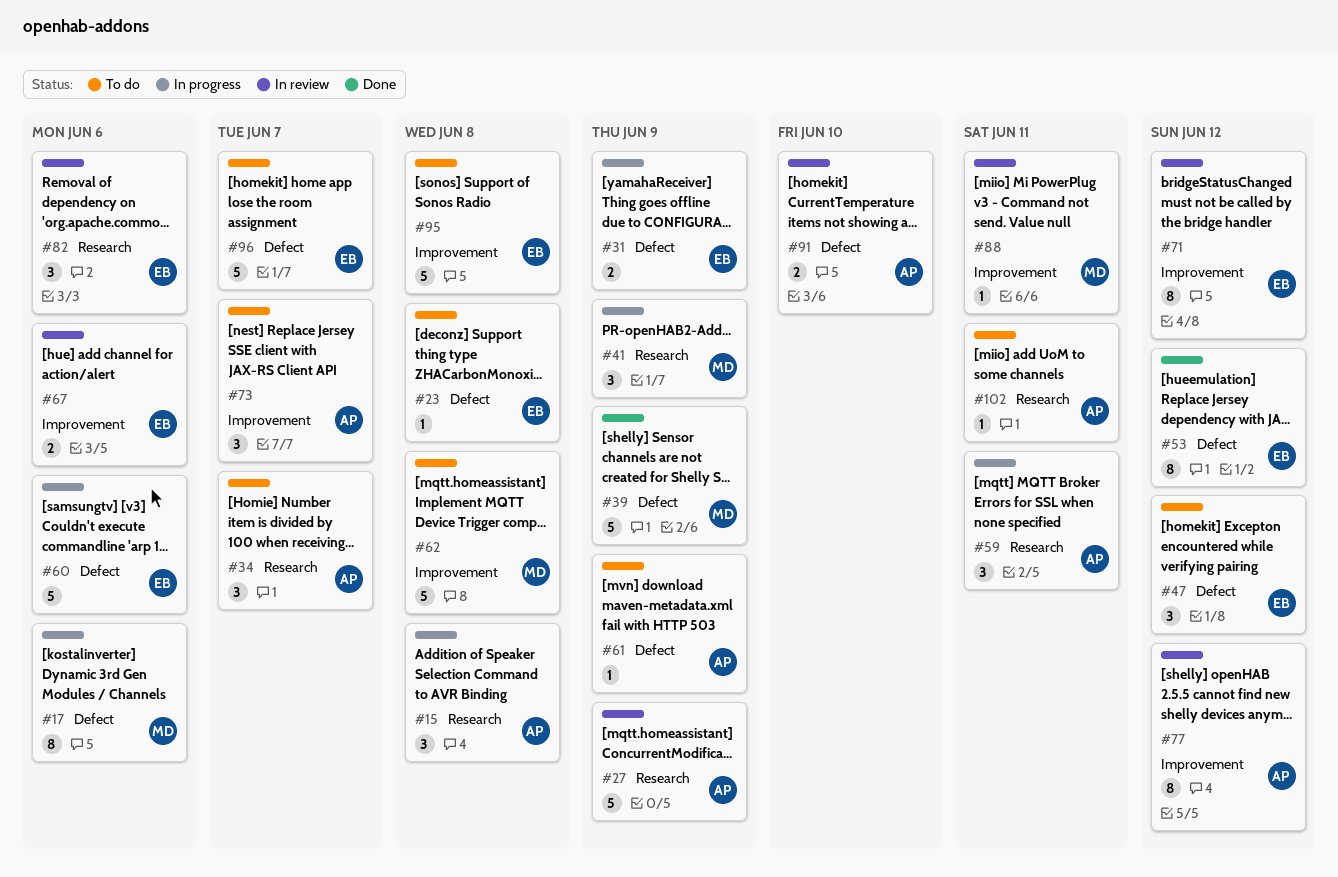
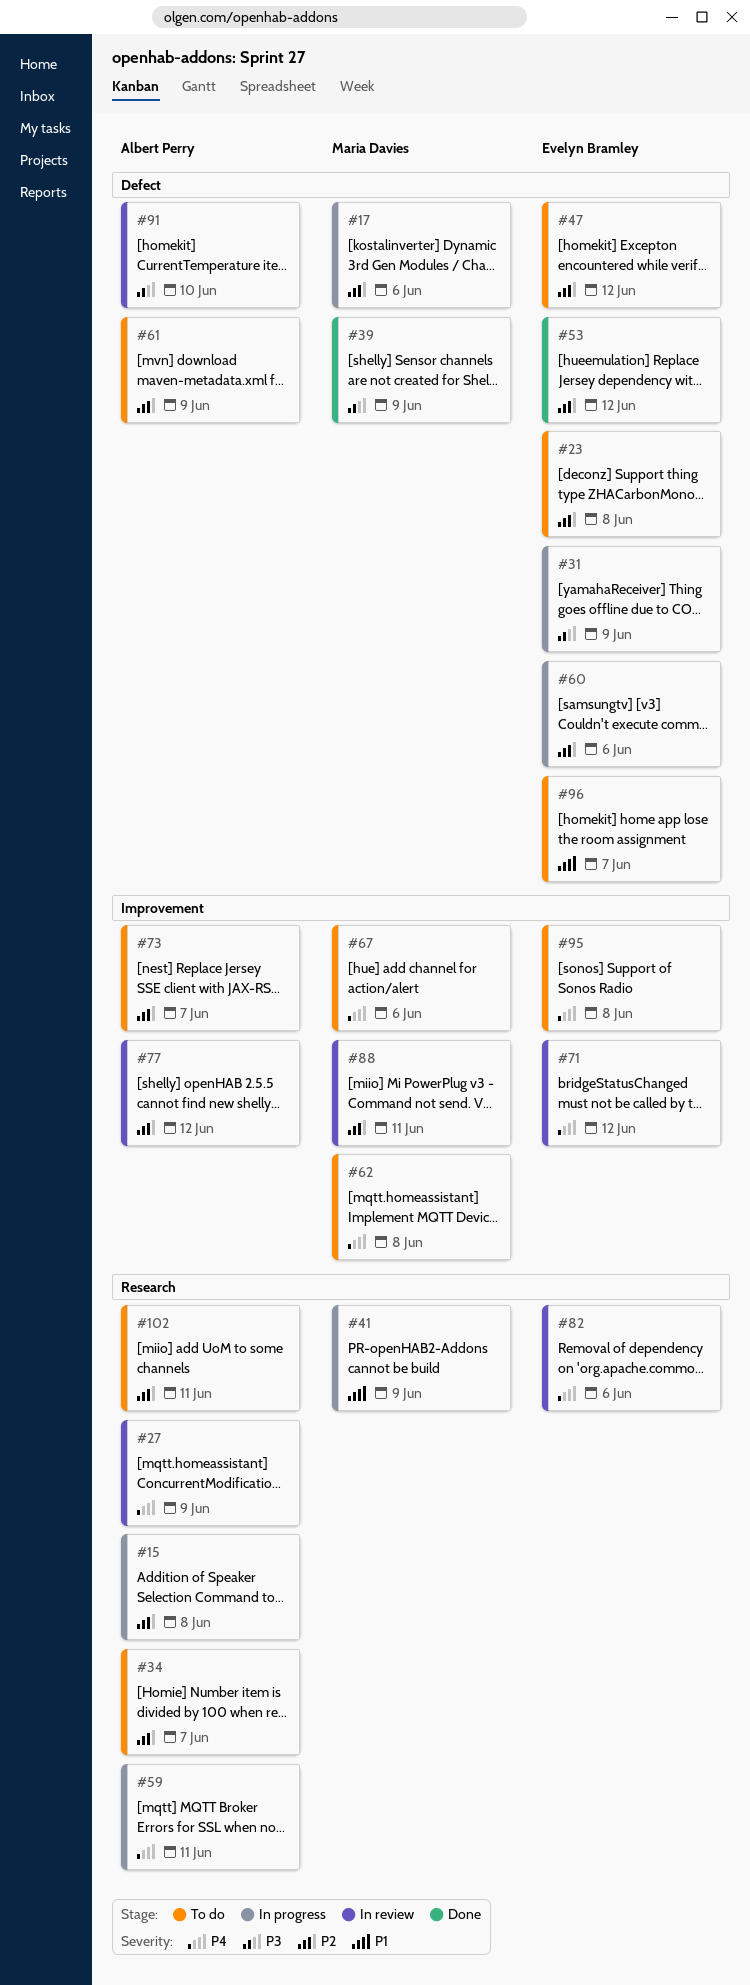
#67, status: In review -> To do
#67, owner: Evelyn Bramley -> Maria Davies

